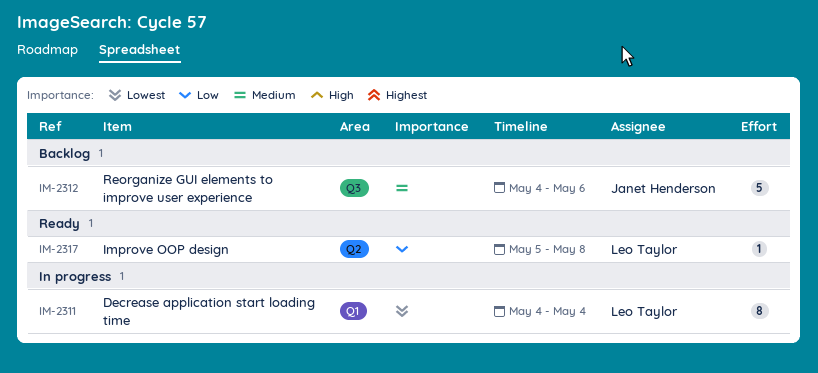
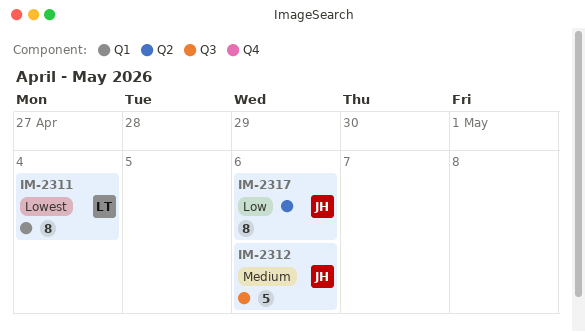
IM-2317, owner: Leo Taylor -> Janet Henderson
IM-2317, estimate: 1 -> 8
IM-2317, due: May 8 -> May 6

